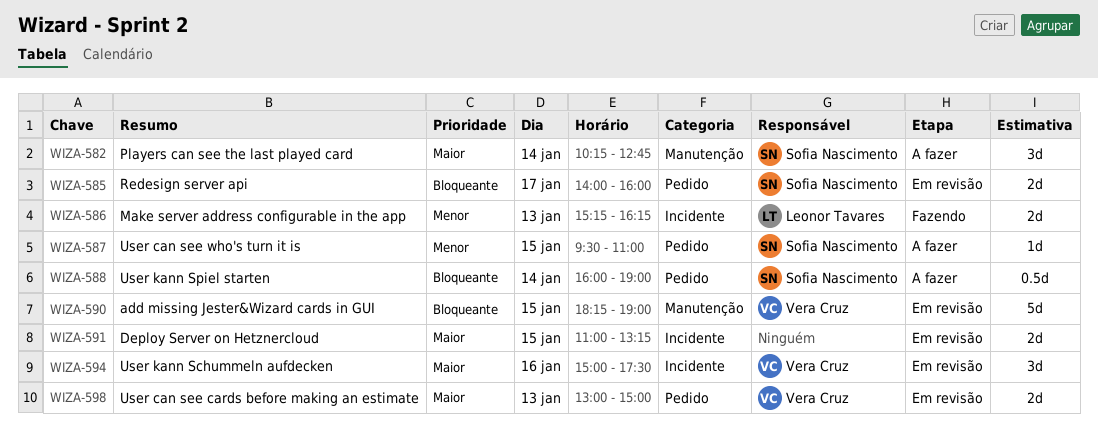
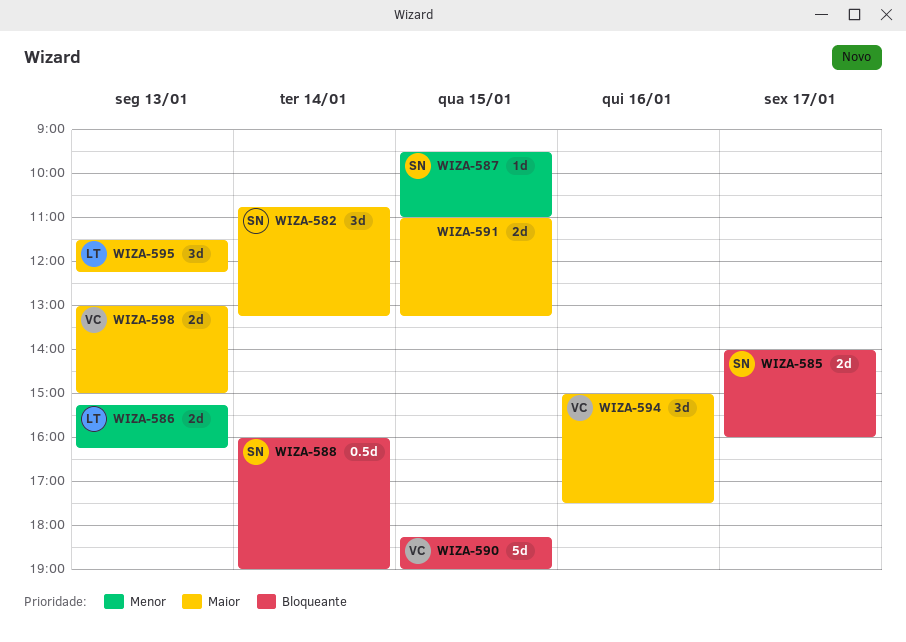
WIZA-582, begins: 10:15 -> 10:45
WIZA-582, ends: 12:45 -> 13:15
WIZA-595: none -> present

